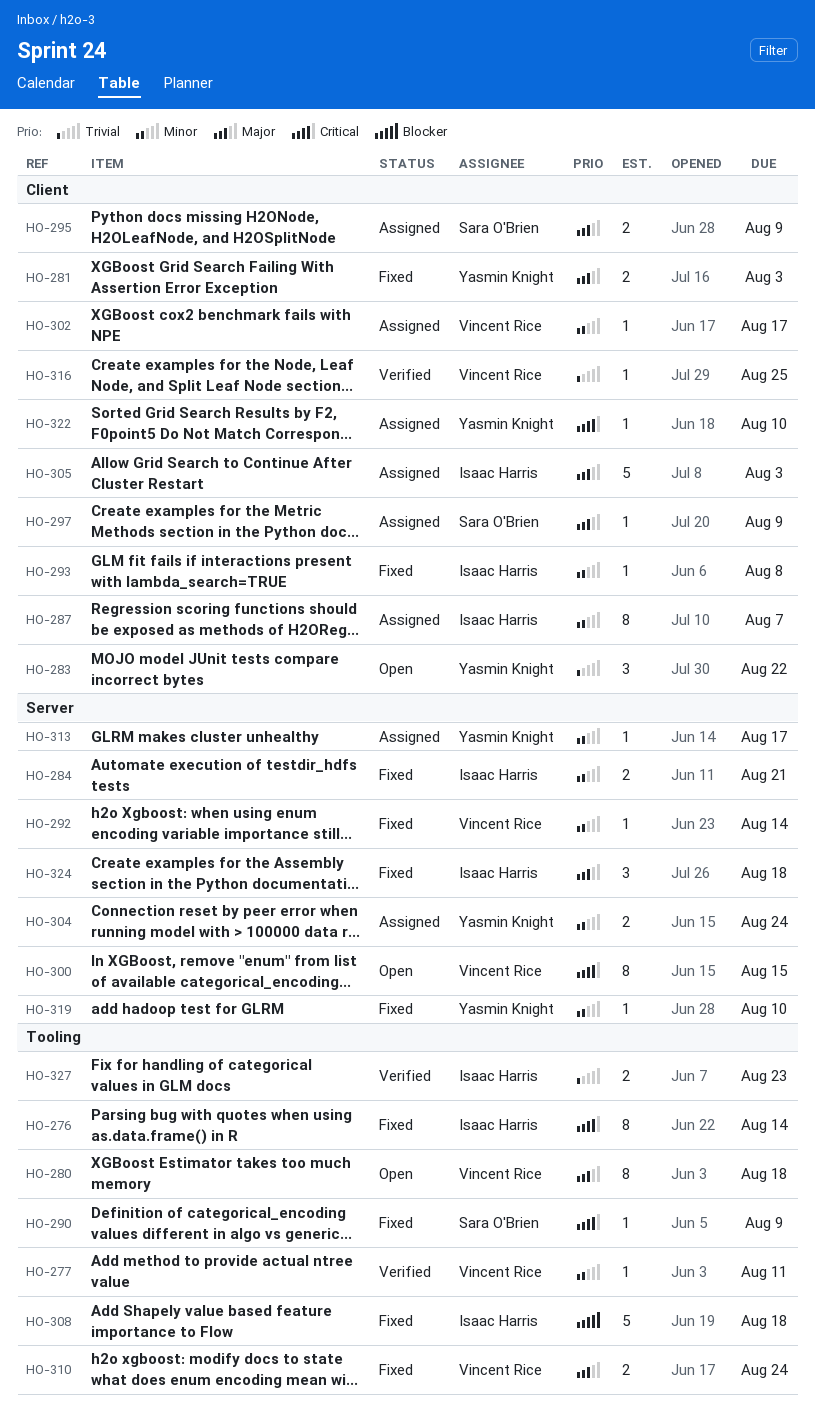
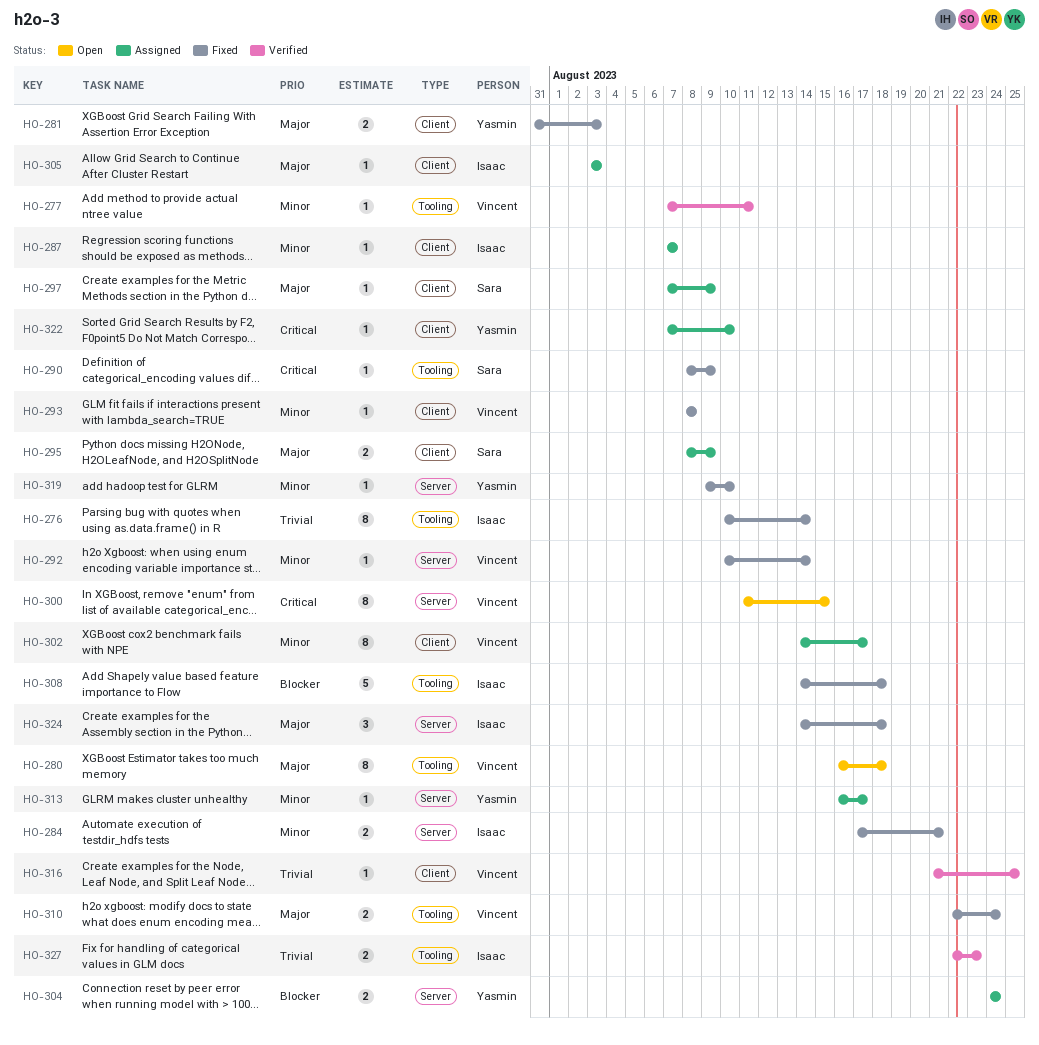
HO-276, priority: Critical -> Trivial
HO-283: present -> none
HO-287, estimate: 8 -> 1
HO-293, owner: Isaac Harris -> Vincent Rice
HO-302, estimate: 1 -> 8
HO-304, priority: Minor -> Blocker
HO-305, estimate: 5 -> 1

